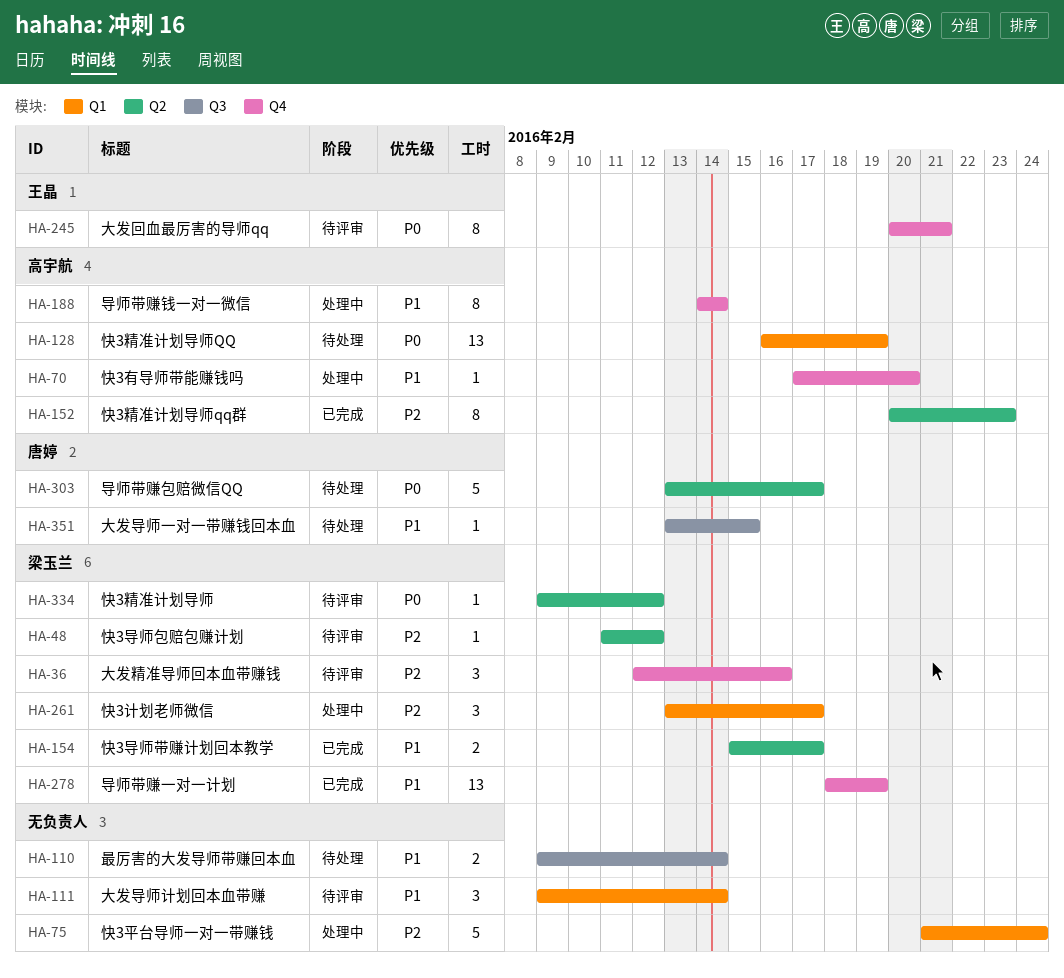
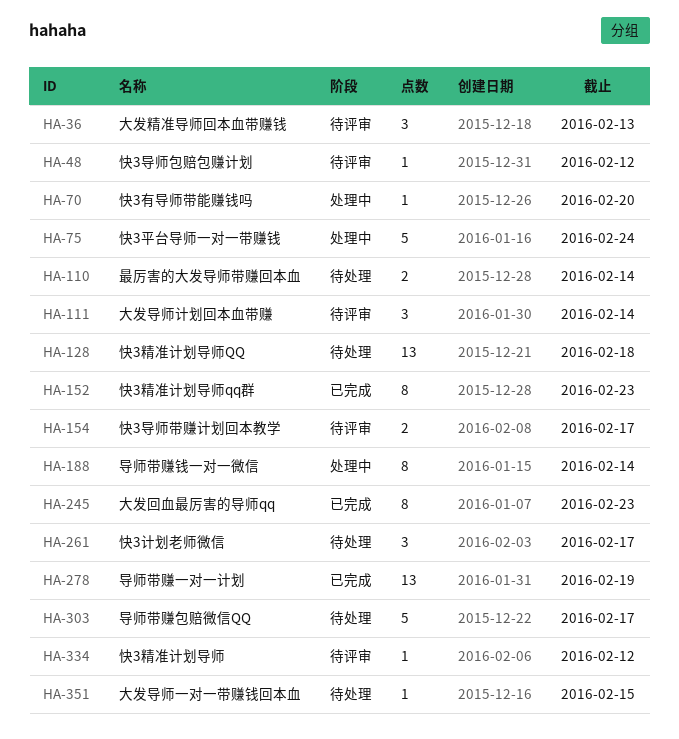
HA-36, due: Feb 16 -> Feb 13
HA-128, due: Feb 19 -> Feb 18
HA-154, status: 已完成 -> 待评审
HA-245, status: 待评审 -> 已完成
HA-245, due: Feb 21 -> Feb 23
HA-261, status: 处理中 -> 待处理

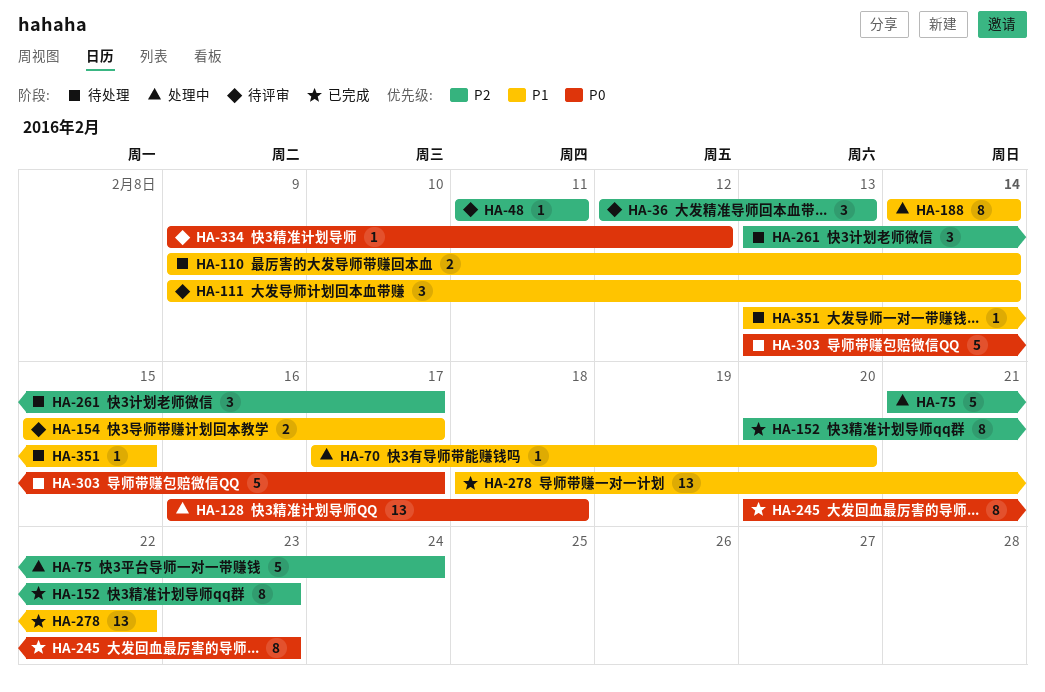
HA-48, due: Feb 12 -> Feb 11
HA-128, status: 待处理 -> 处理中
HA-278, due: Feb 19 -> Feb 22

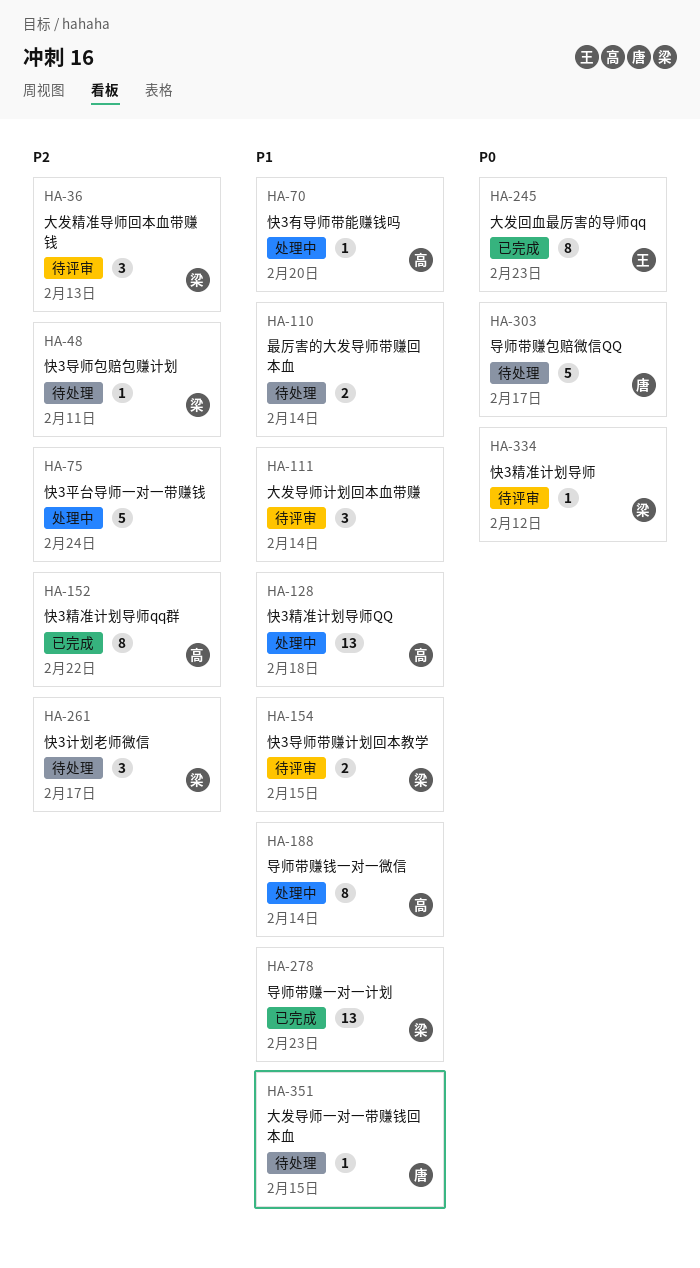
HA-48, status: 待评审 -> 待处理
HA-128, priority: P0 -> P1
HA-152, due: Feb 23 -> Feb 22
HA-154, due: Feb 17 -> Feb 15
HA-278, due: Feb 22 -> Feb 23

